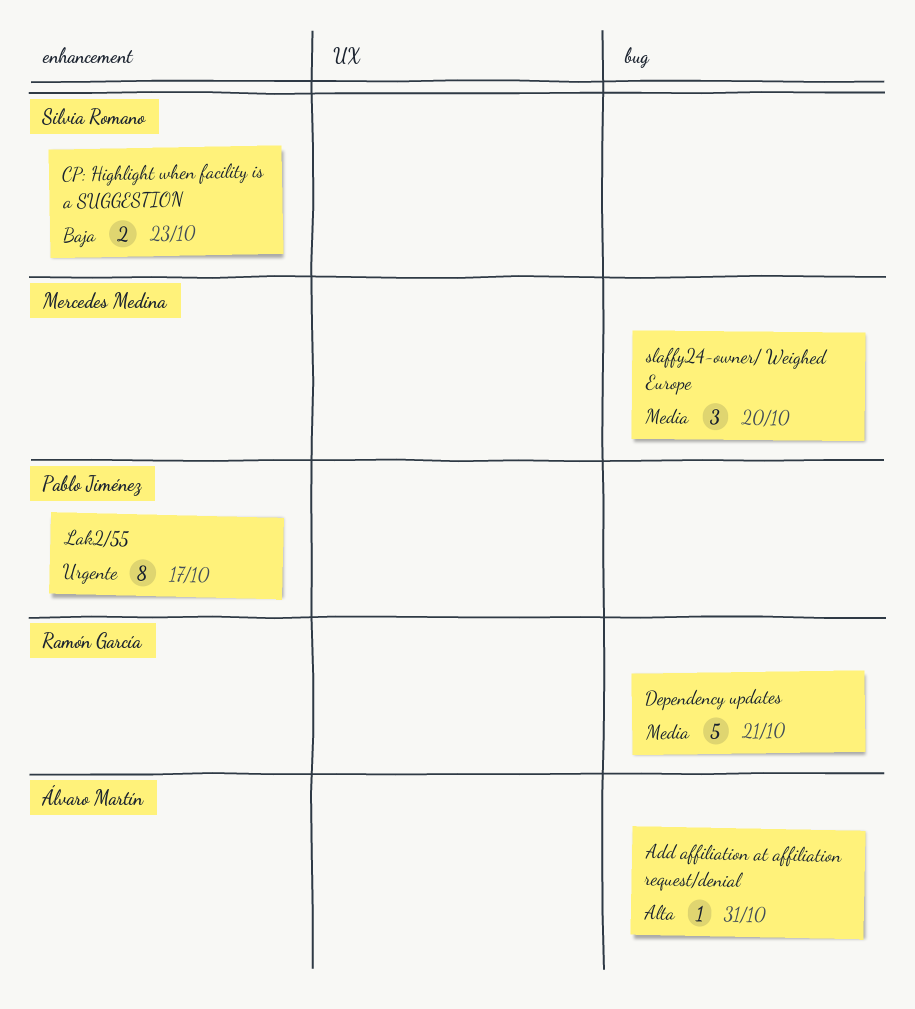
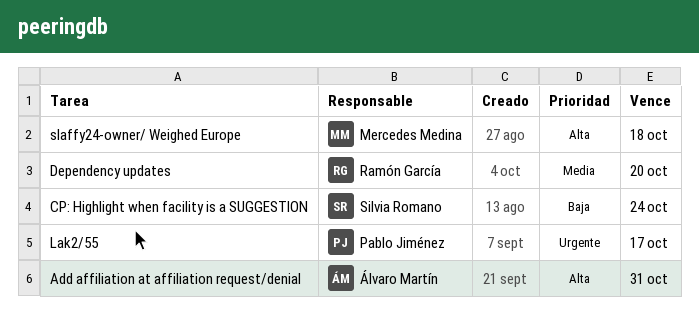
CP: Highlight when facility is a SUGGESTION, due: Oct 23 -> Oct 24
Dependency updates, due: Oct 21 -> Oct 20
slaffy24-owner/ Weighed Europe, priority: Media -> Alta
slaffy24-owner/ Weighed Europe, due: Oct 20 -> Oct 18

